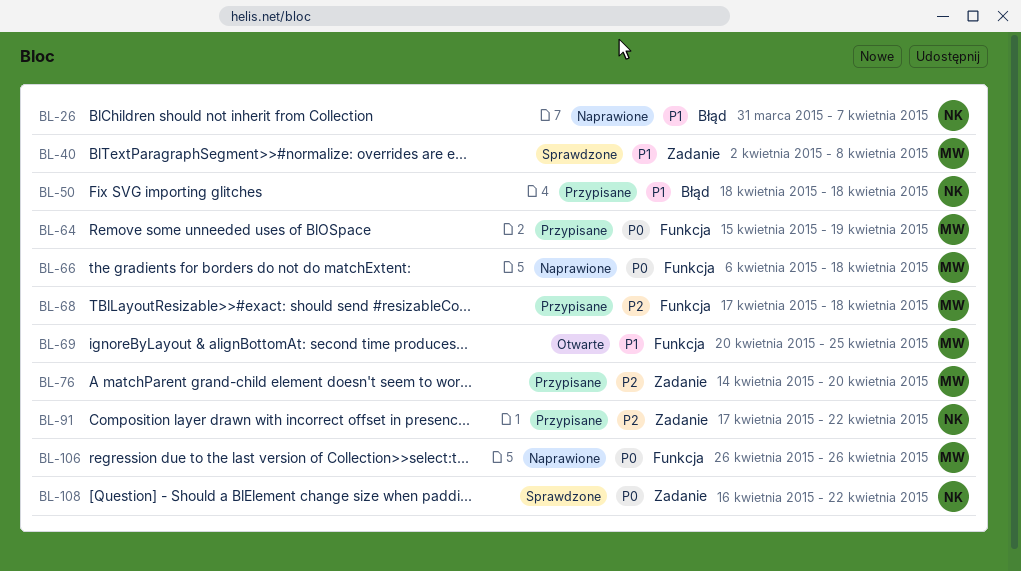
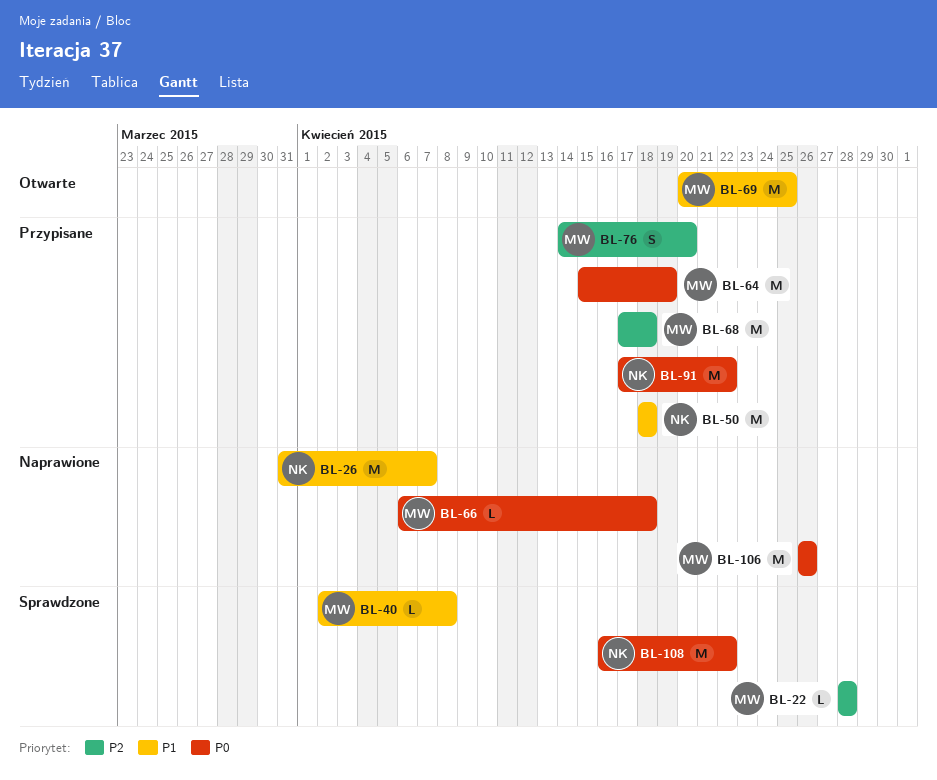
BL-22: none -> present
BL-91, priority: P2 -> P0

